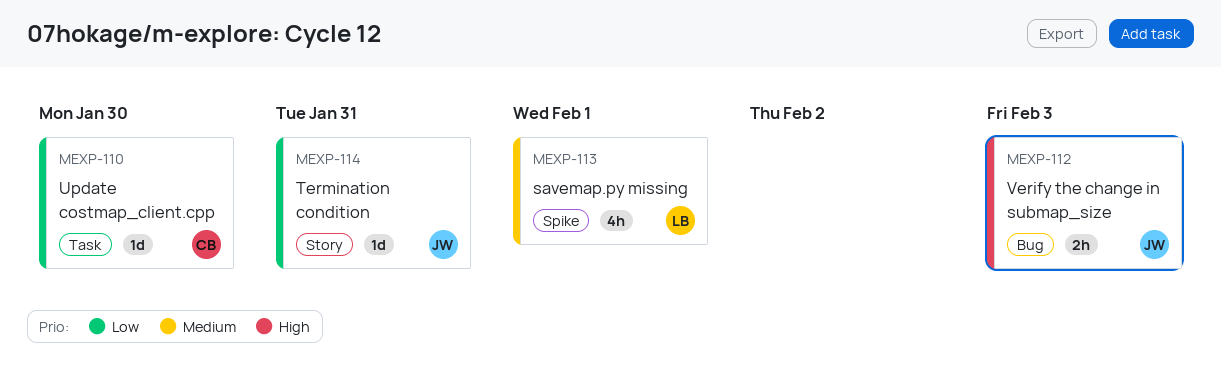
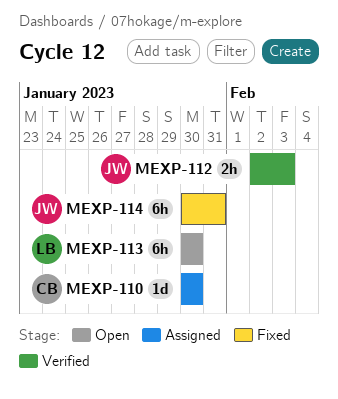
MEXP-113, estimate: 4h -> 6h
MEXP-113, due: Feb 1 -> Jan 30
MEXP-114, estimate: 1d -> 6h

